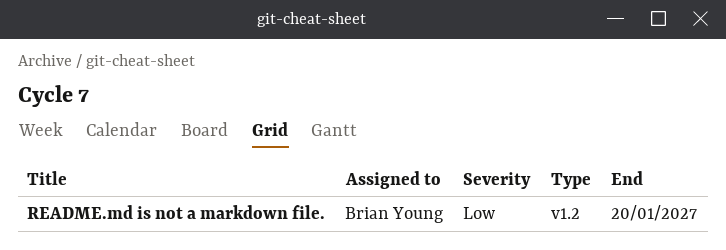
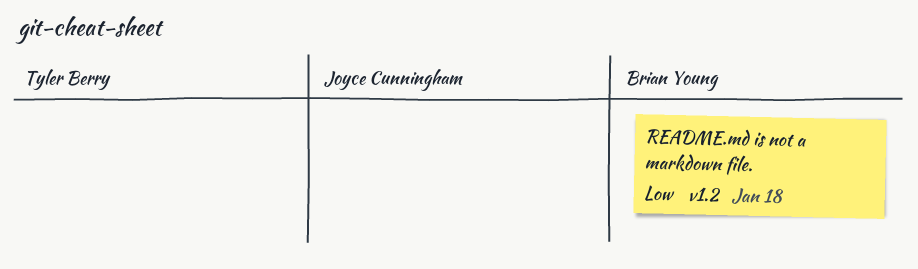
README.md is not a markdown file., due: Jan 20 -> Jan 18

